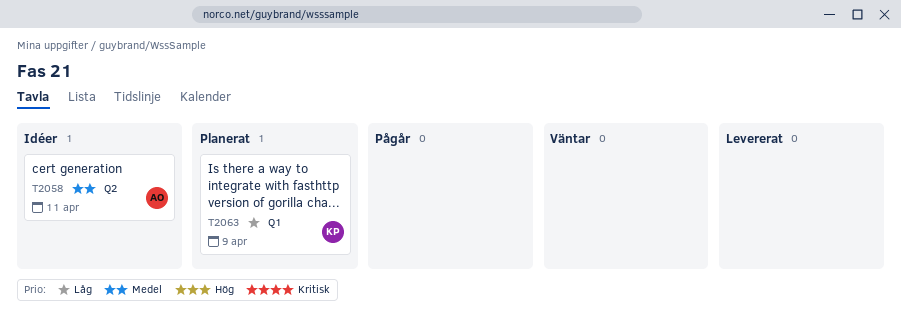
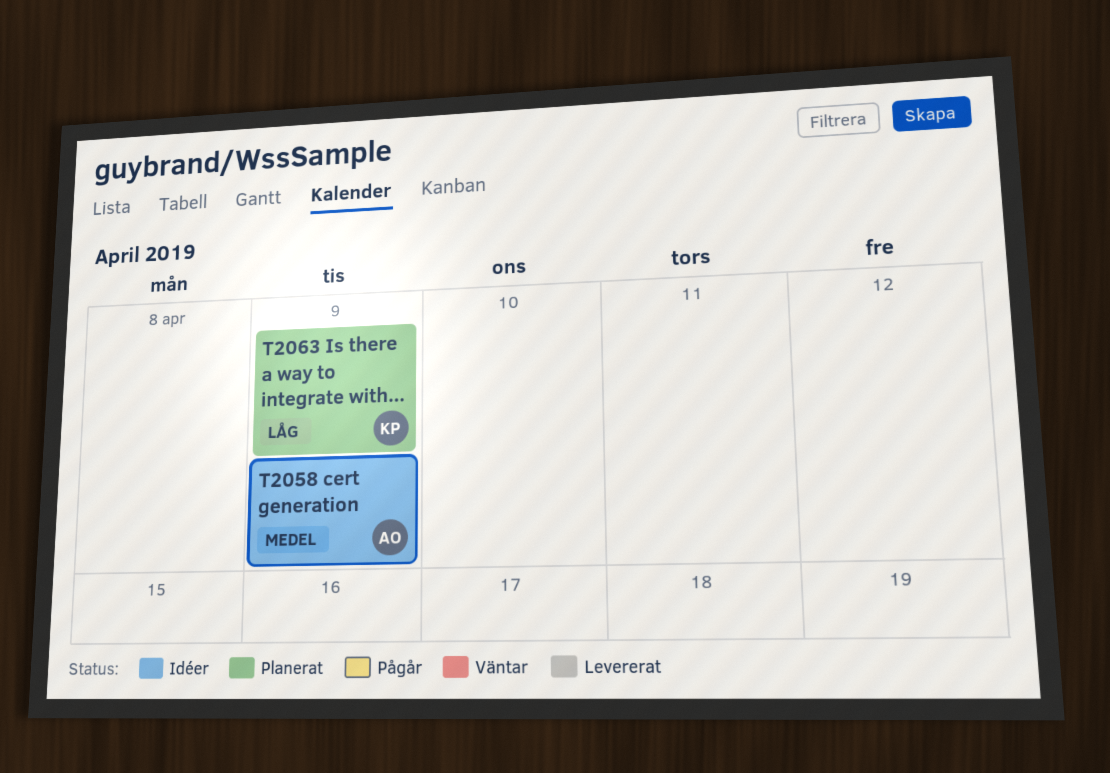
T2058, due: Apr 11 -> Apr 9

